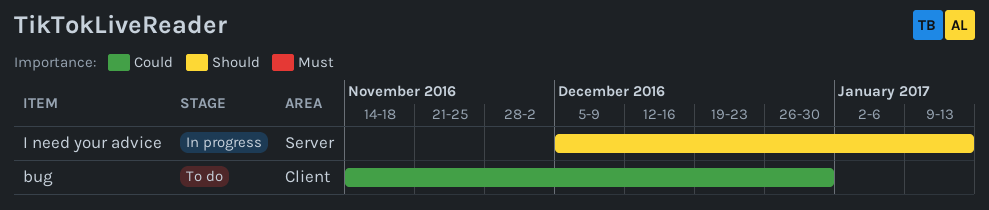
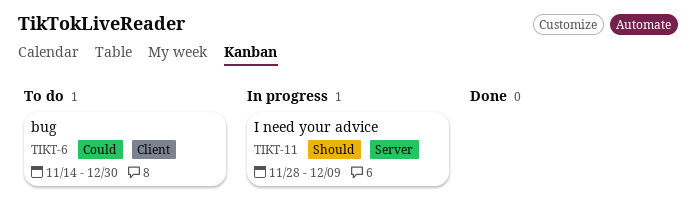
I need your advice, start: Dec 5 -> Nov 28
I need your advice, due: Jan 13 -> Dec 9

